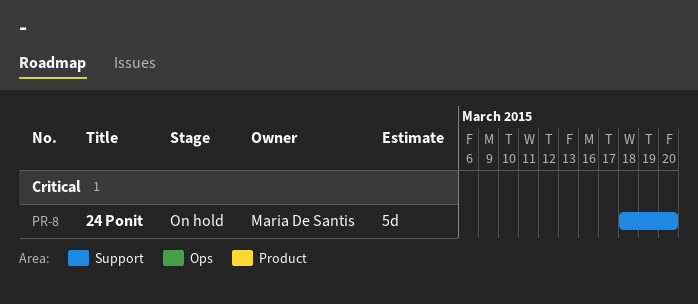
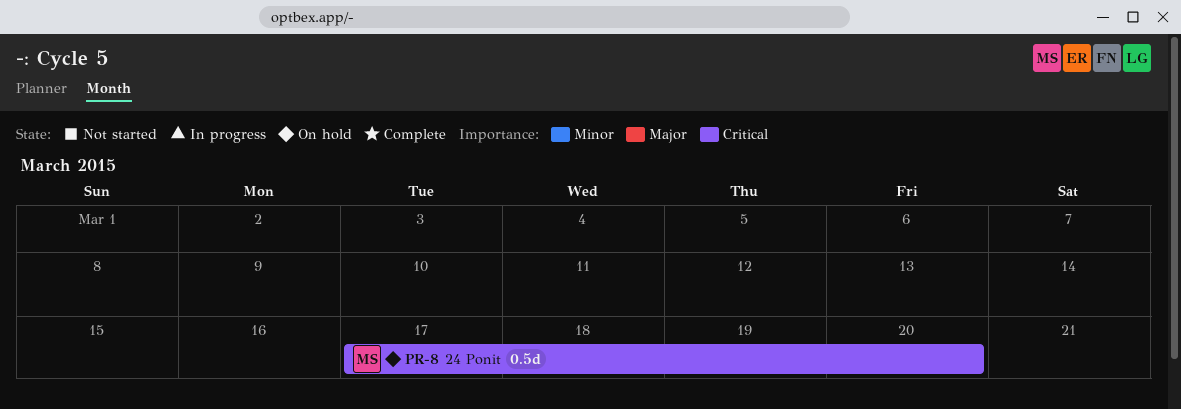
PR-8, estimate: 5d -> 0.5d
PR-8, start: Mar 18 -> Mar 17

